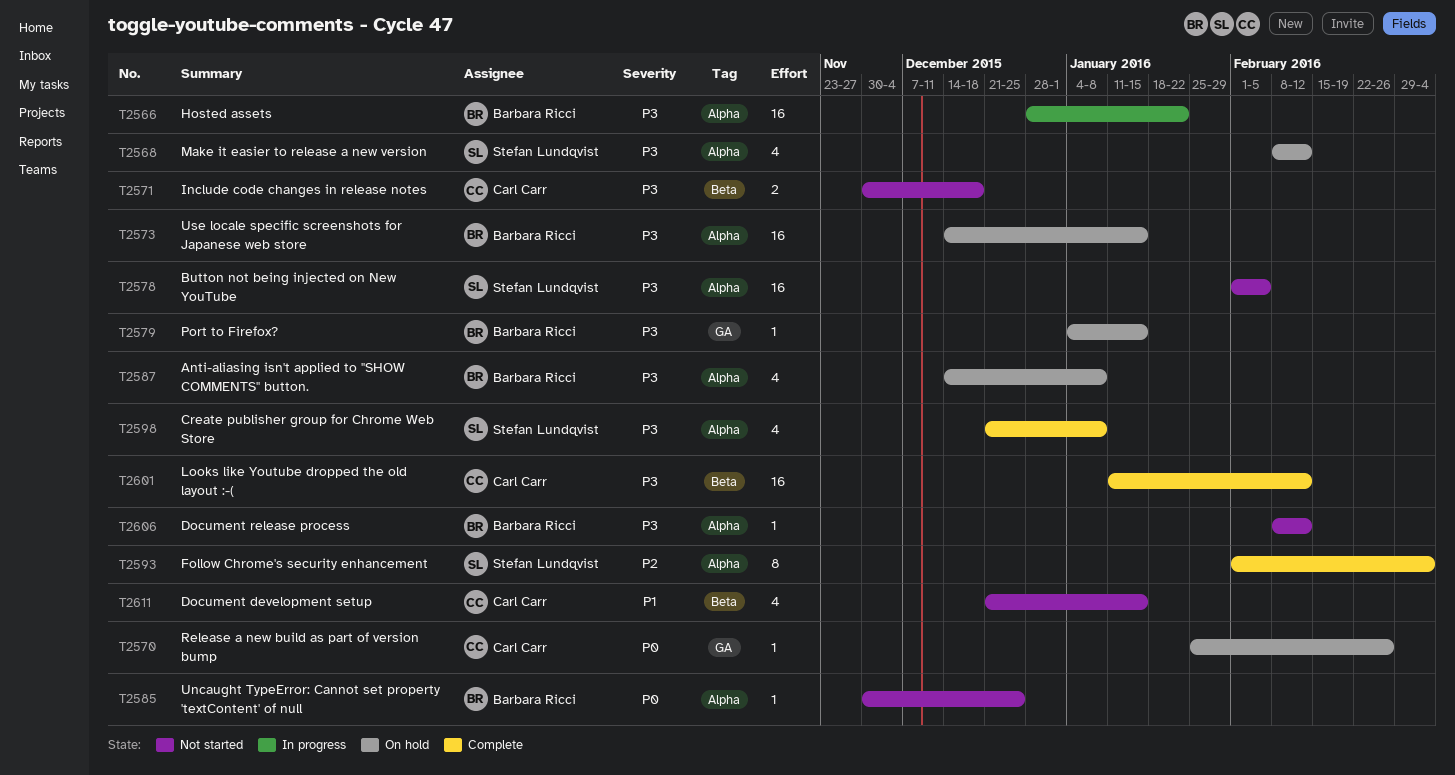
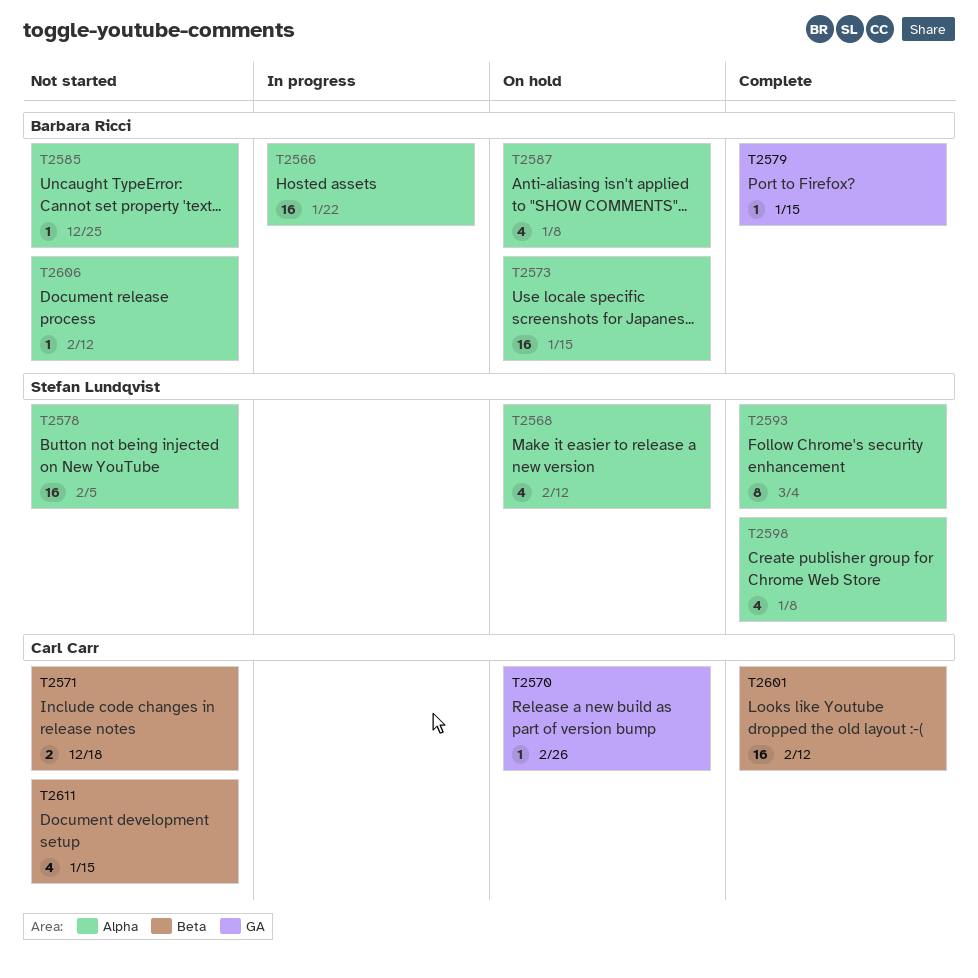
T2579, status: On hold -> Complete

